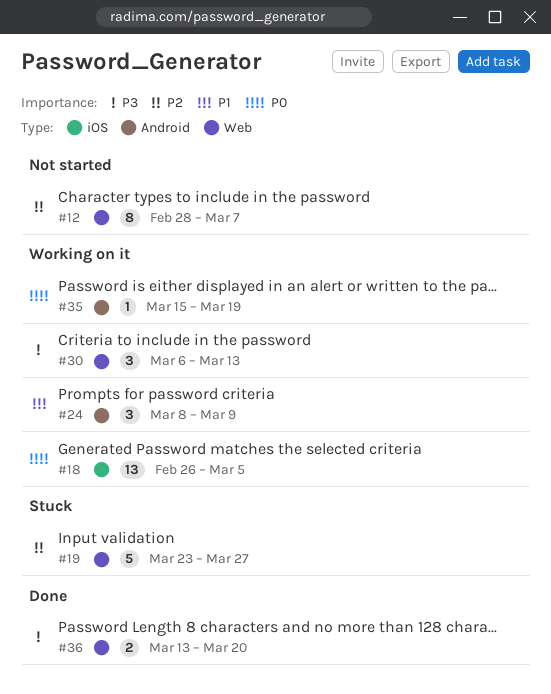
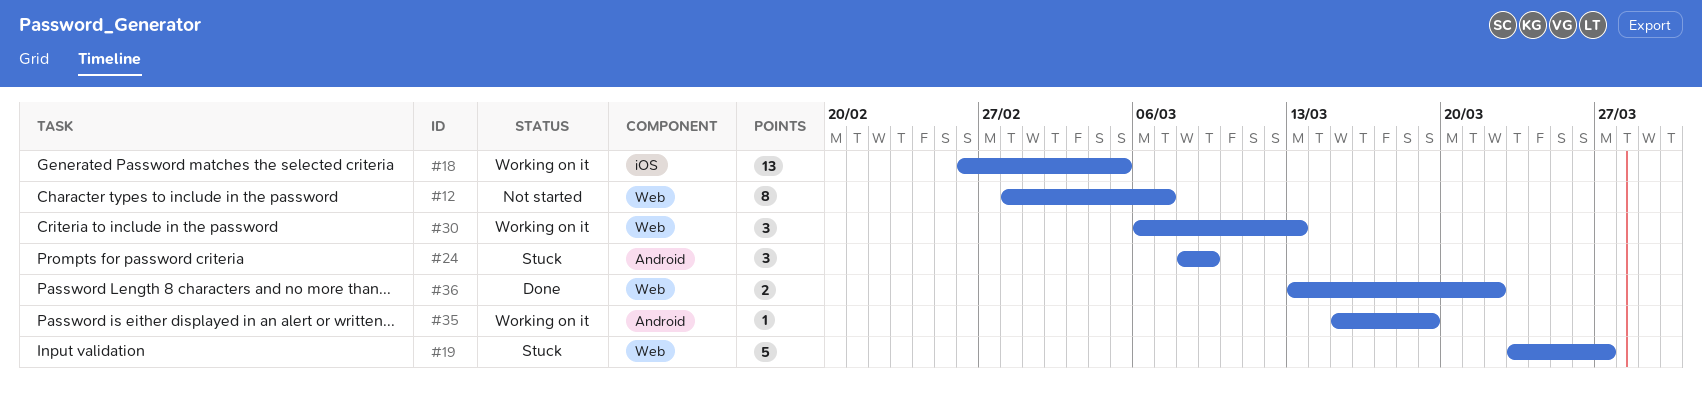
#24, status: Working on it -> Stuck
#36, due: Mar 20 -> Mar 22

